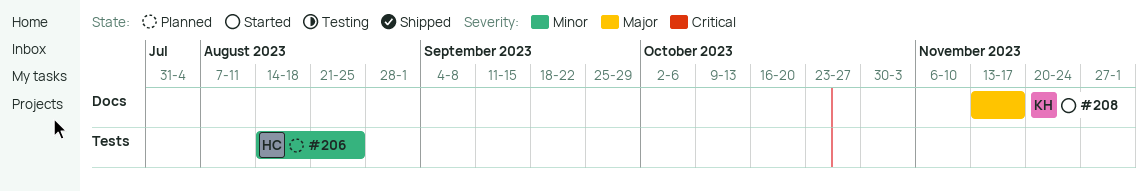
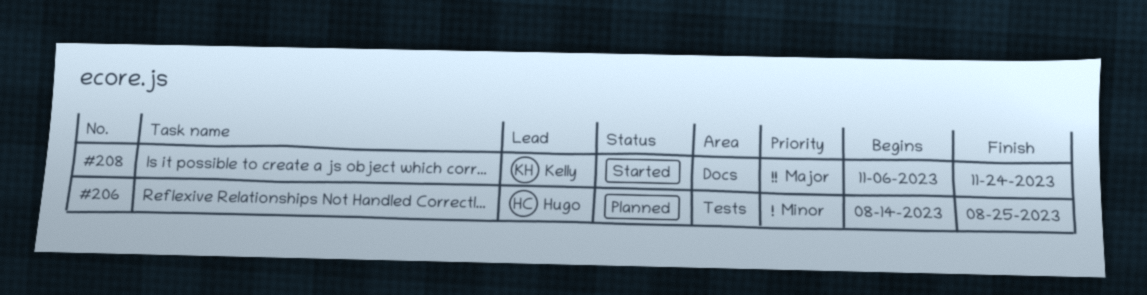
#208, start: Nov 13 -> Nov 6
#208, due: Nov 17 -> Nov 24

